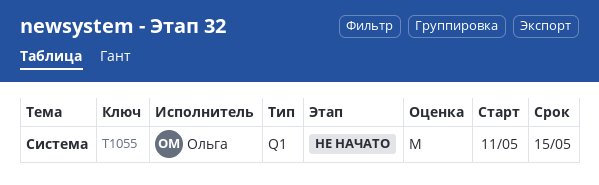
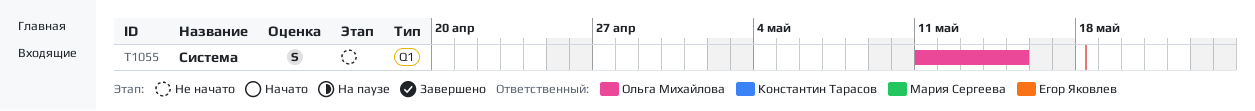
T1055, estimate: M -> S

